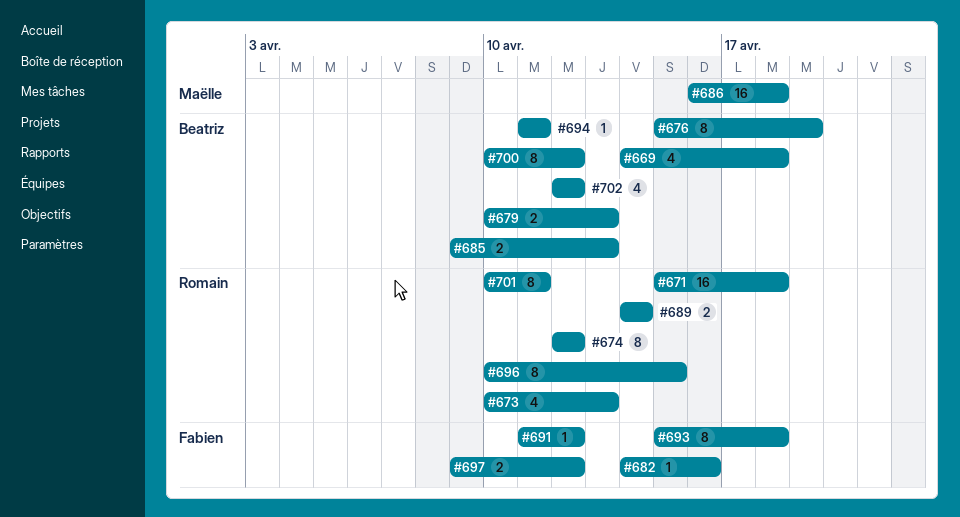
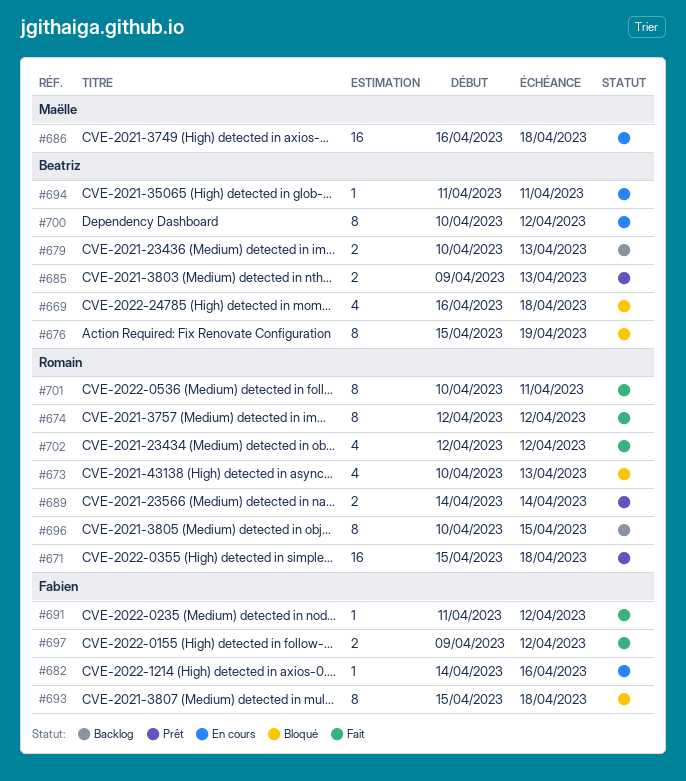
#669, start: Apr 14 -> Apr 16
#702, owner: Beatriz -> Romain

